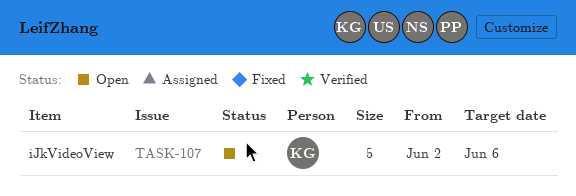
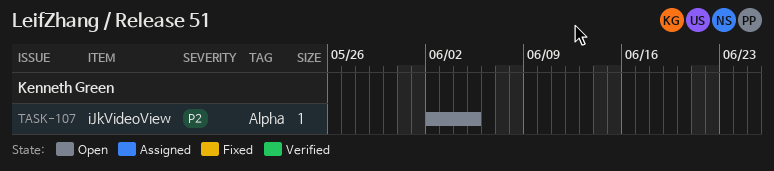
TASK-107, estimate: 5 -> 1
TASK-107, due: Jun 6 -> Jun 5

